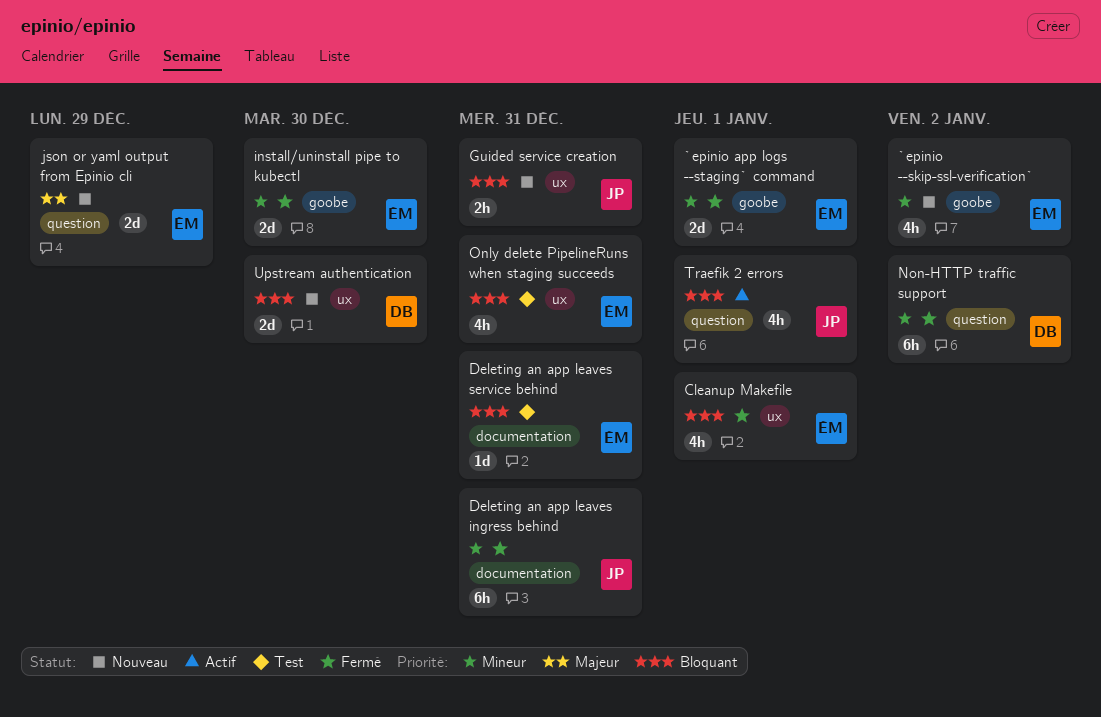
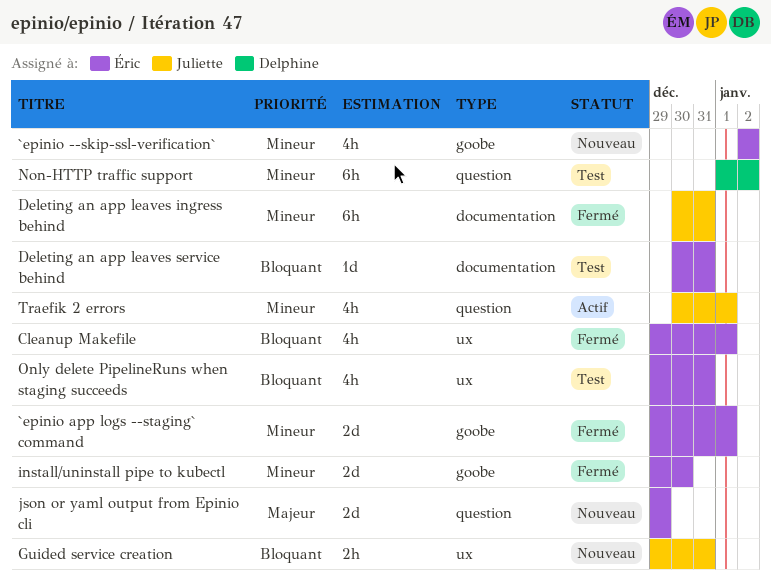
Non-HTTP traffic support, status: Fermé -> Test
Traefik 2 errors, priority: Bloquant -> Mineur
Upstream authentication: present -> none

